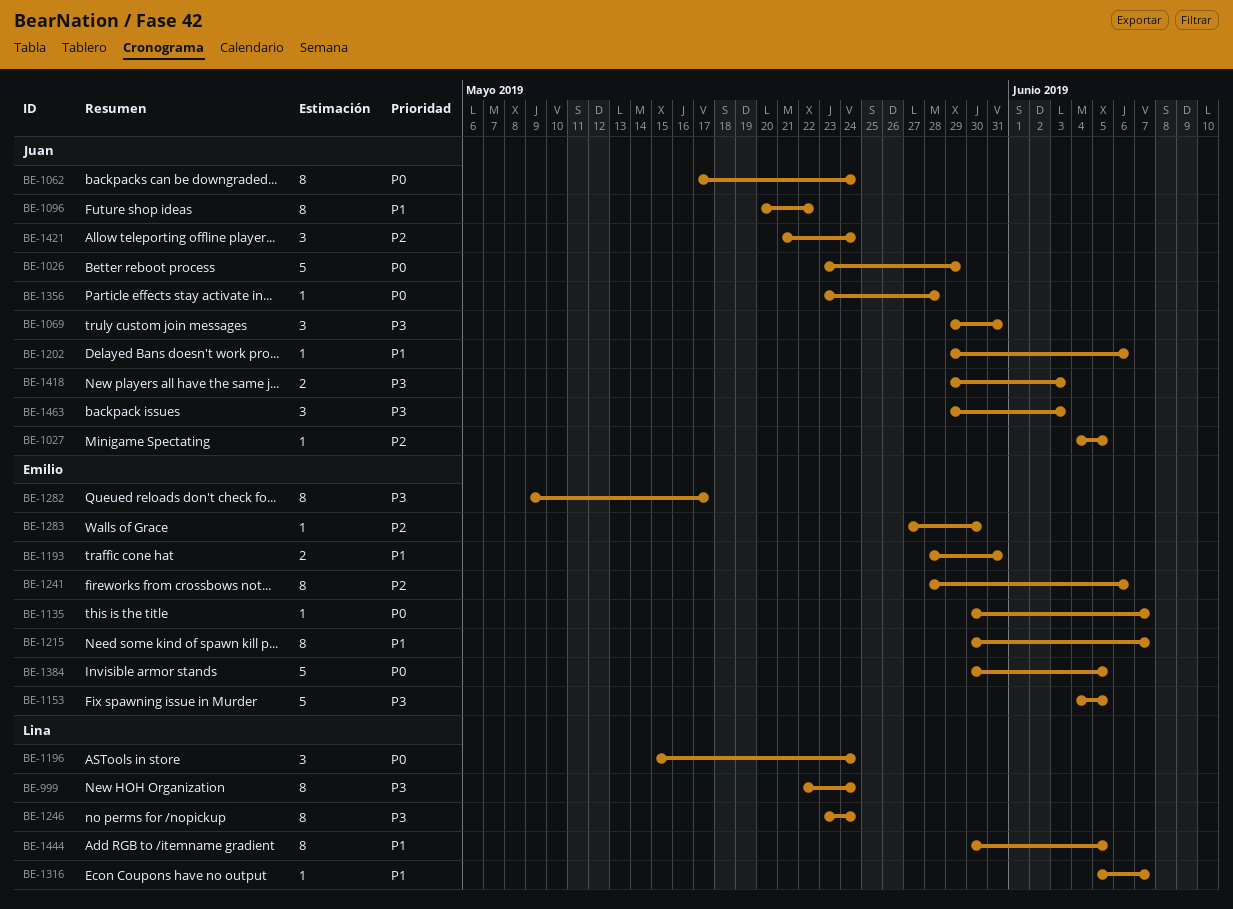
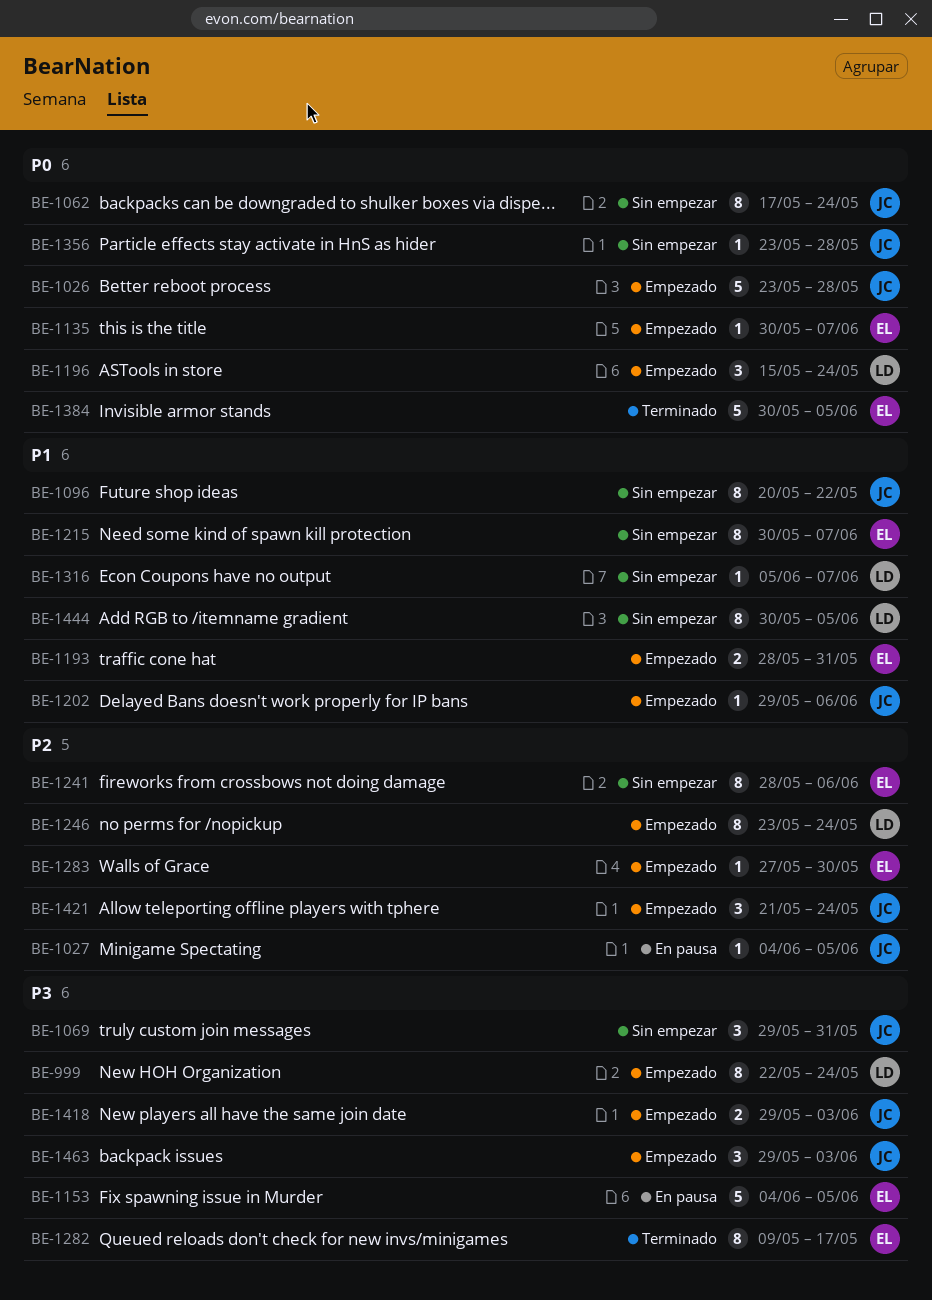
BE-1026, due: May 29 -> May 28
BE-1246, priority: P3 -> P2

